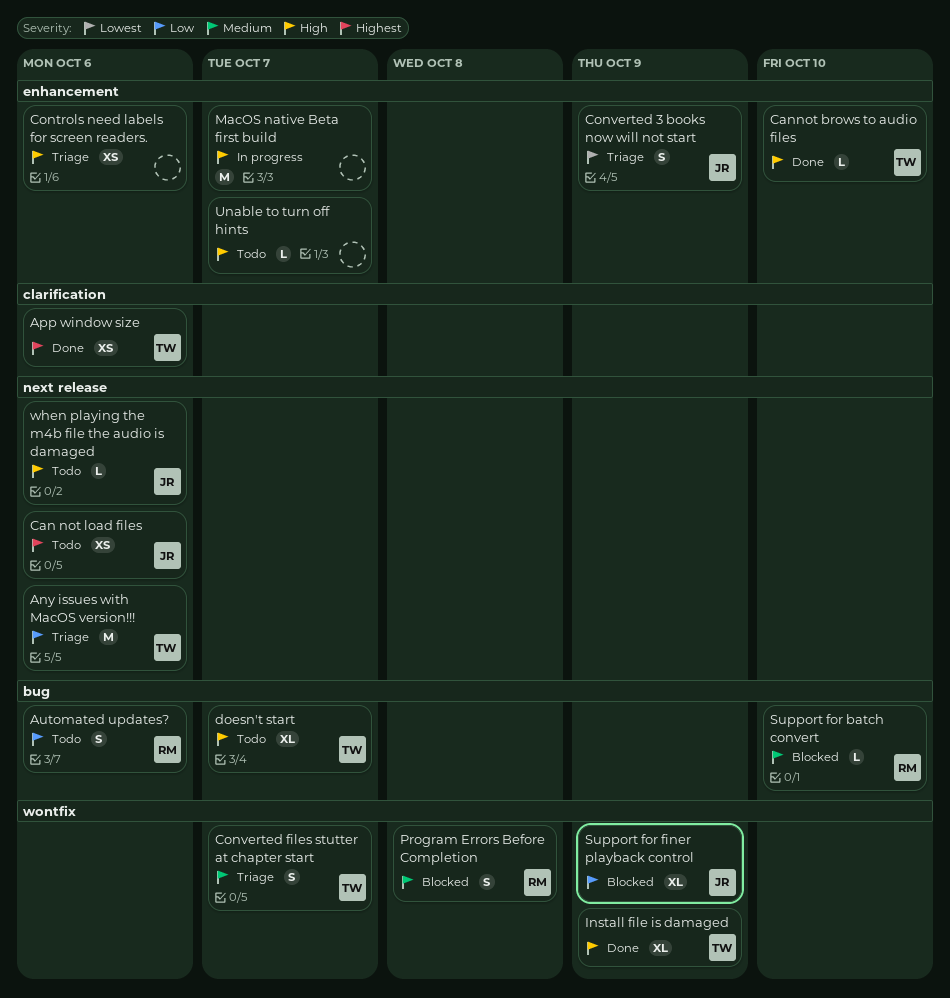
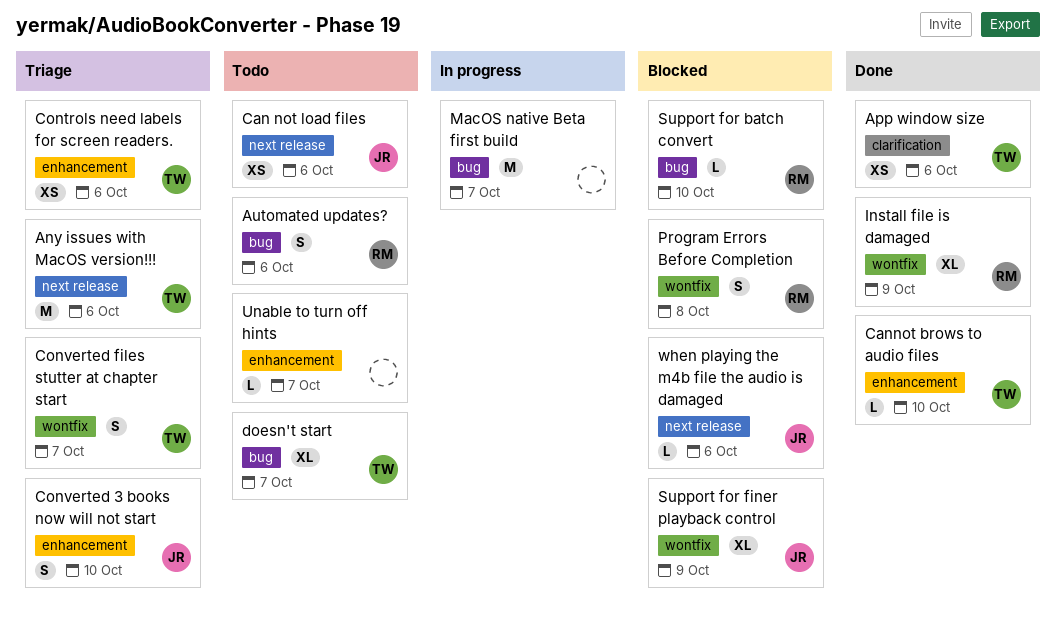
Controls need labels for screen readers., owner: none -> TW
Converted 3 books now will not start, due: Oct 9 -> Oct 10
Install file is damaged, owner: TW -> RM
MacOS native Beta first build, label: enhancement -> bug
when playing the m4b file the audio is damaged, status: Todo -> Blocked

